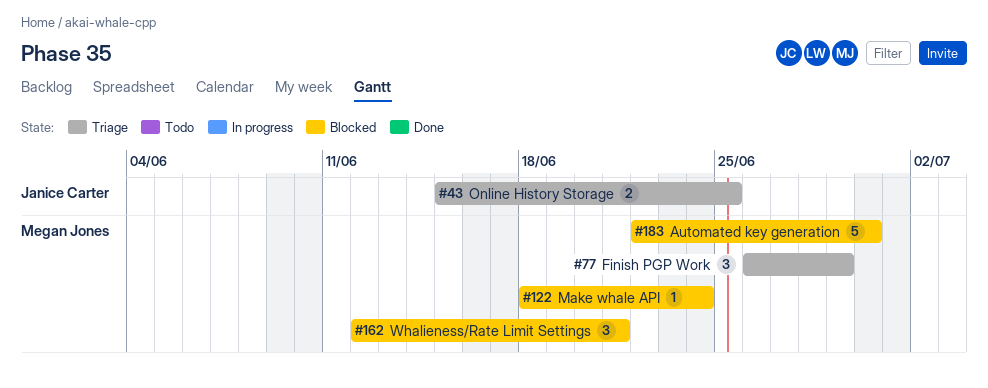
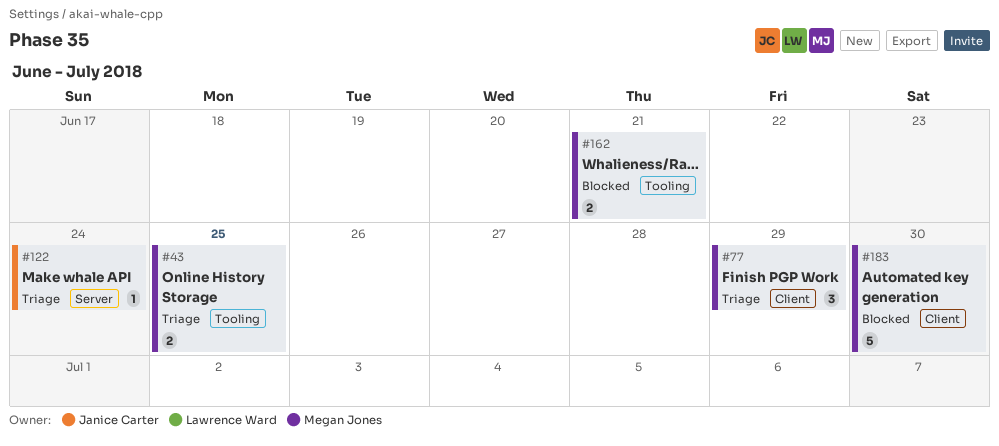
#43, owner: Janice Carter -> Megan Jones
#122, status: Blocked -> Triage
#122, owner: Megan Jones -> Janice Carter
#162, estimate: 3 -> 2

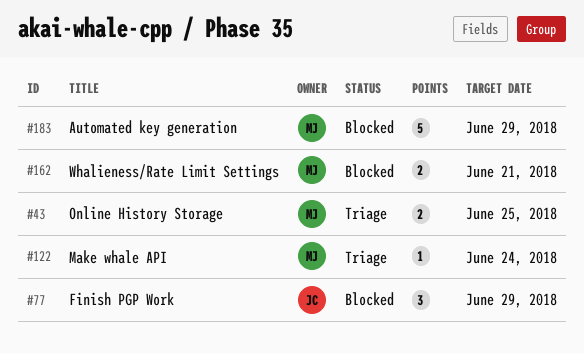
#77, status: Triage -> Blocked
#77, owner: Megan Jones -> Janice Carter
#122, owner: Janice Carter -> Megan Jones
#183, due: Jun 30 -> Jun 29

